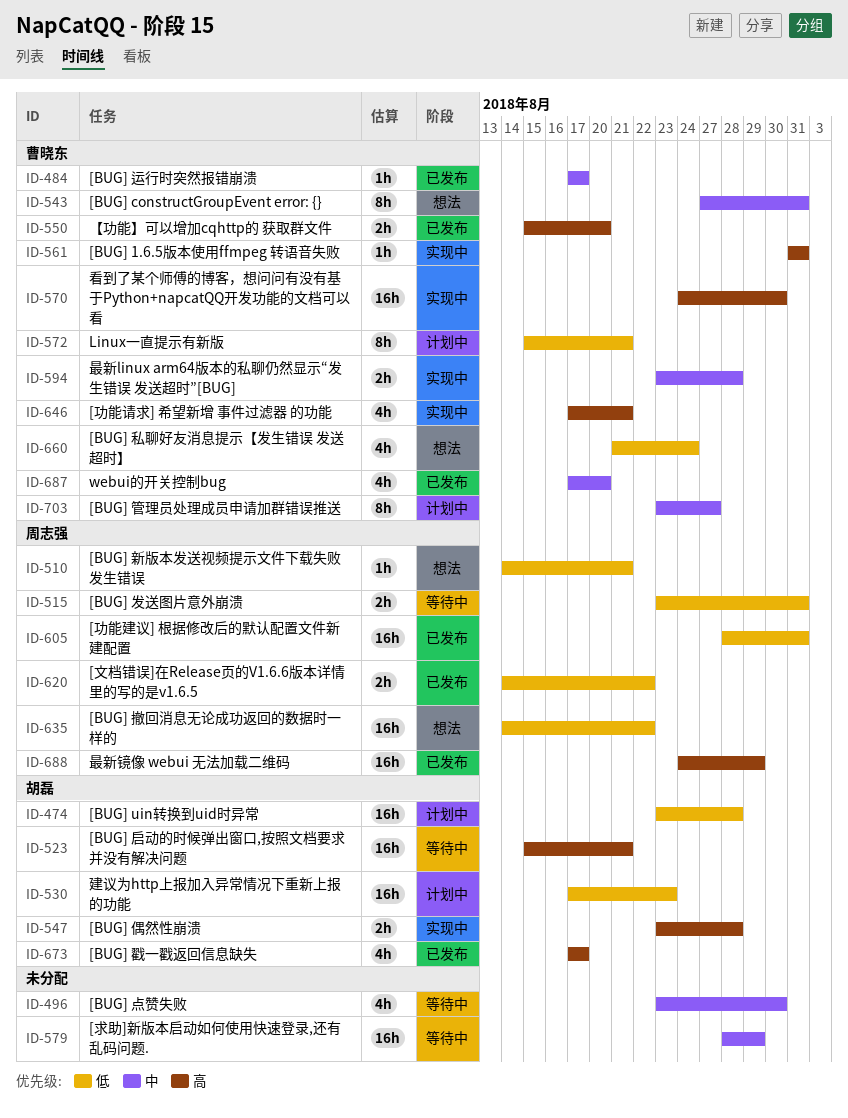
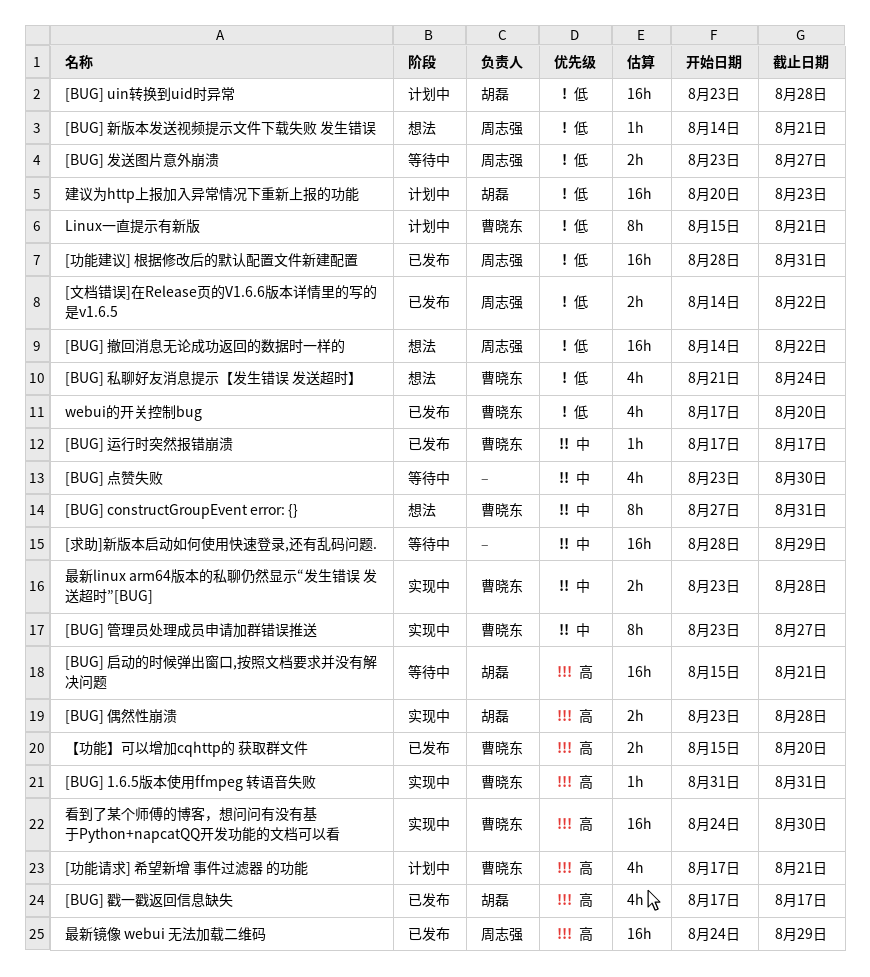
[BUG] 发送图片意外崩溃, due: Aug 31 -> Aug 27
[BUG] 管理员处理成员申请加群错误推送, status: 计划中 -> 实现中
[功能请求] 希望新增 事件过滤器 的功能, status: 实现中 -> 计划中
webui的开关控制bug, priority: 中 -> 低
建议为http上报加入异常情况下重新上报的功能, start: Aug 17 -> Aug 20

